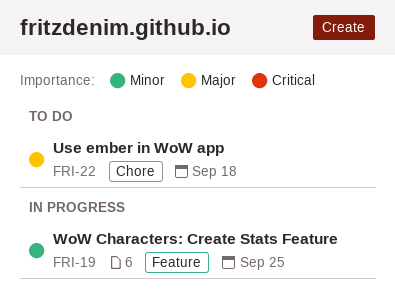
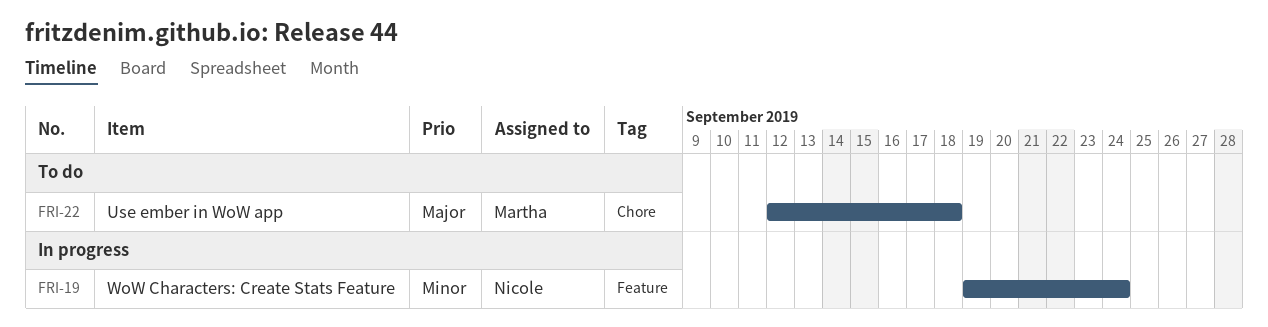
FRI-19, due: Sep 25 -> Sep 24

